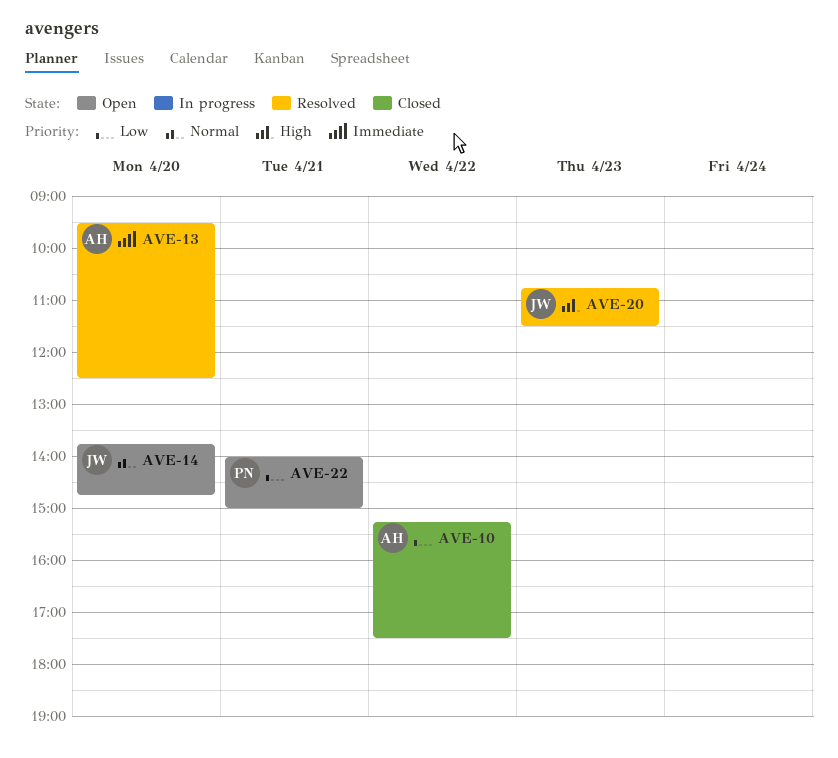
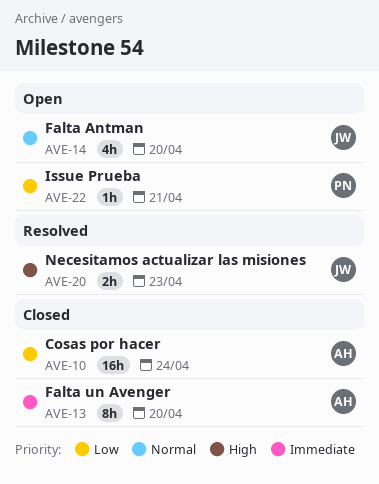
AVE-10, day: Apr 22 -> Apr 24
AVE-13, status: Resolved -> Closed

